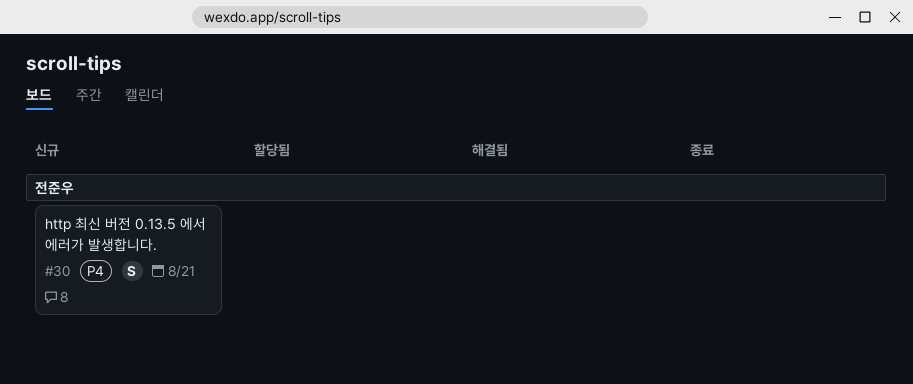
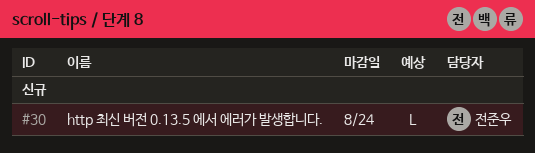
#30, estimate: S -> L
#30, due: Aug 21 -> Aug 24

